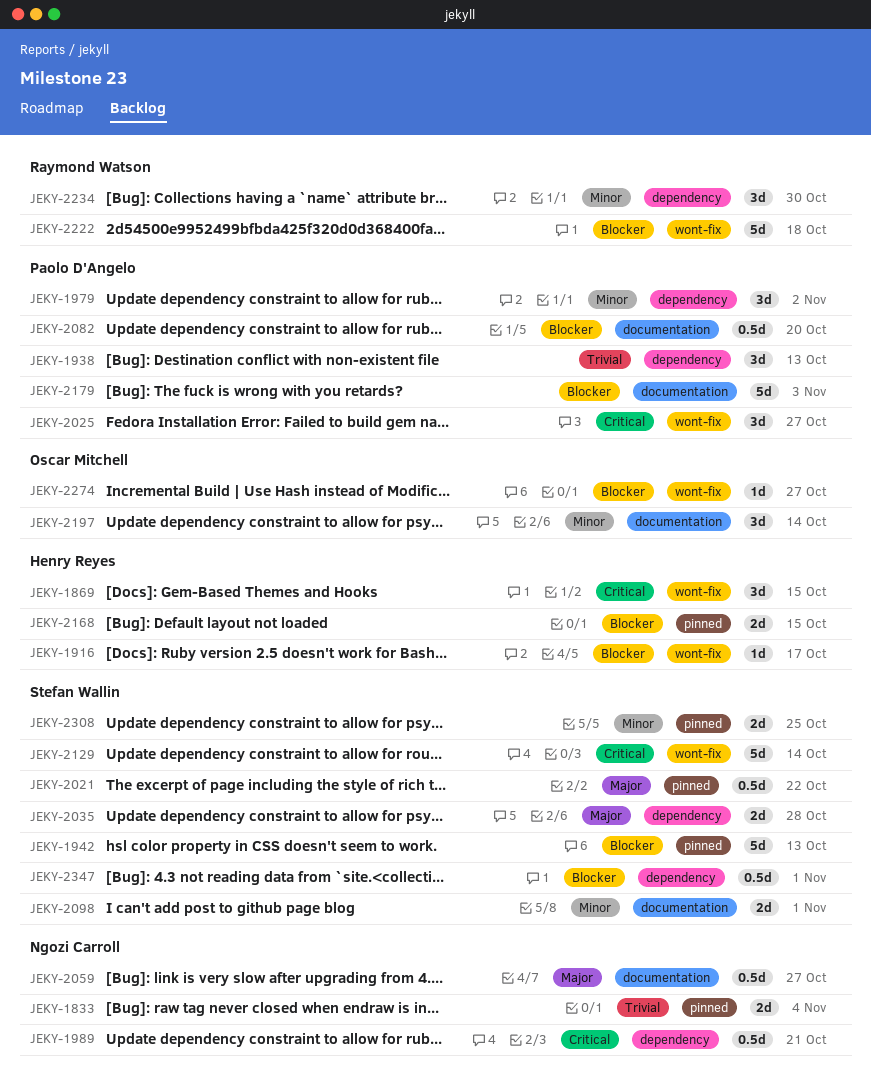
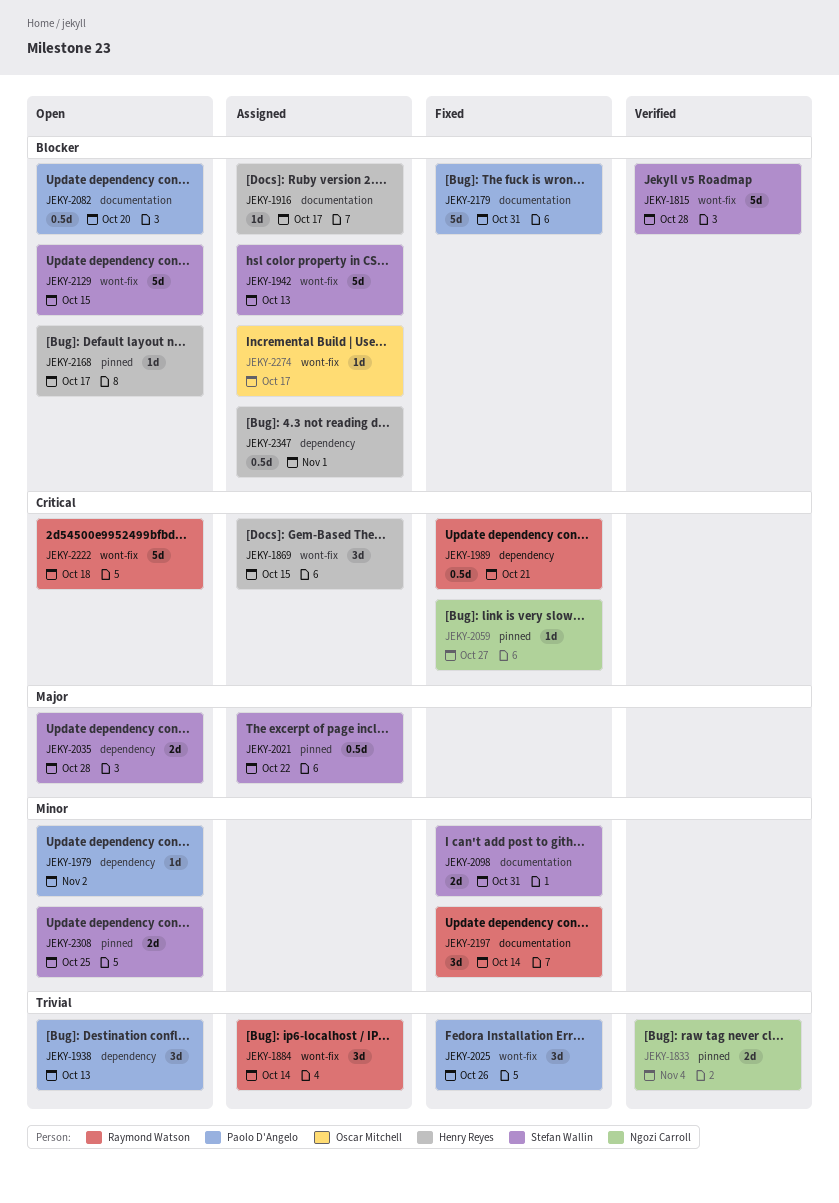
JEKY-1815: none -> present
JEKY-1884: none -> present
JEKY-1916, label: wont-fix -> documentation
JEKY-1942, label: pinned -> wont-fix
JEKY-1979, estimate: 3d -> 1d
JEKY-1989, owner: Ngozi Carroll -> Raymond Watson
JEKY-2025, priority: Critical -> Trivial
JEKY-2025, due: Oct 27 -> Oct 26
JEKY-2059, priority: Major -> Critical
JEKY-2059, label: documentation -> pinned
JEKY-2059, estimate: 0.5d -> 1d
JEKY-2098, due: Nov 1 -> Oct 31
JEKY-2129, priority: Critical -> Blocker
JEKY-2129, due: Oct 14 -> Oct 15
JEKY-2168, estimate: 2d -> 1d
JEKY-2168, due: Oct 15 -> Oct 17
JEKY-2179, due: Nov 3 -> Oct 31
JEKY-2197, owner: Oscar Mitchell -> Raymond Watson
JEKY-2222, priority: Blocker -> Critical
JEKY-2234: present -> none
JEKY-2274, due: Oct 27 -> Oct 17
JEKY-2347, owner: Stefan Wallin -> Henry Reyes

